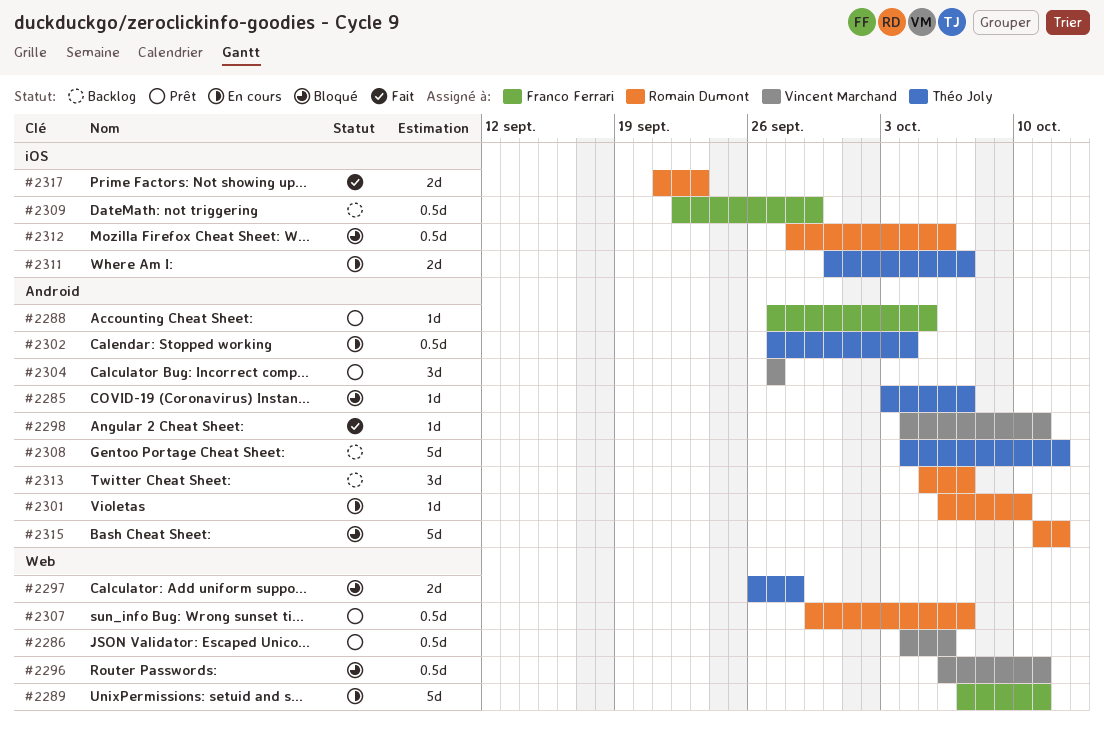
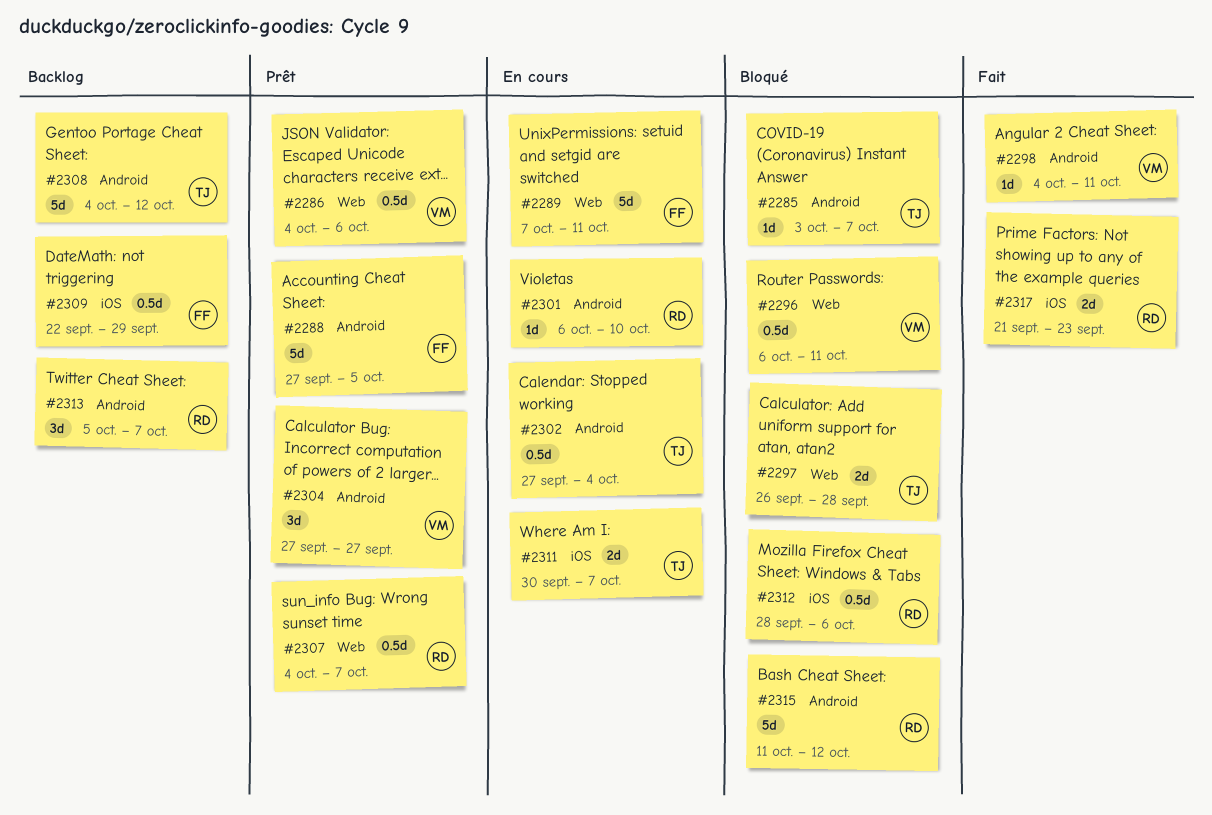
#2288, estimate: 1d -> 5d
#2307, start: Sep 29 -> Oct 4

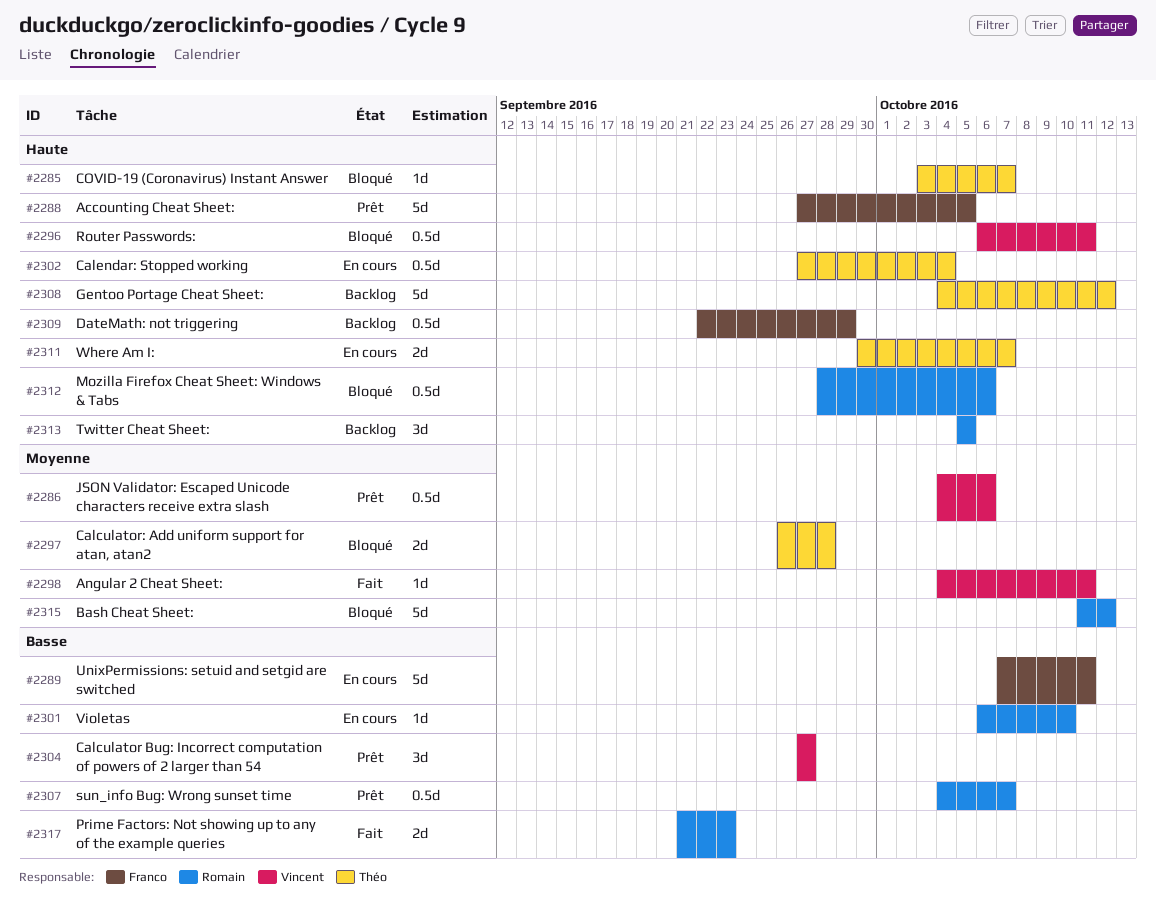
#2313, due: Oct 7 -> Oct 5

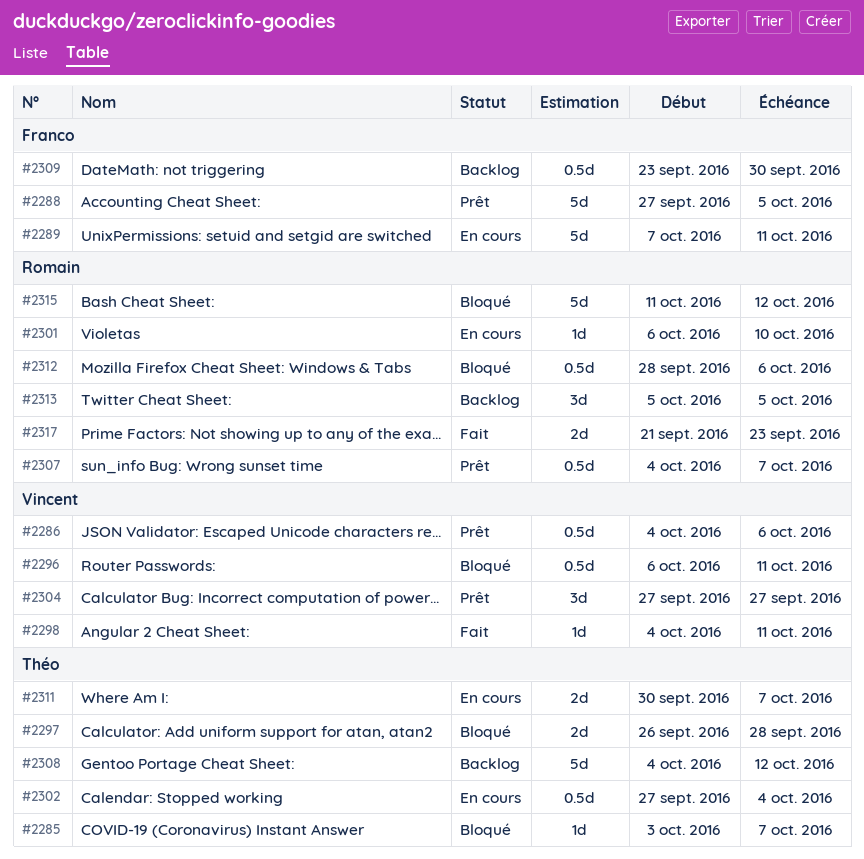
#2309, start: Sep 22 -> Sep 23
#2309, due: Sep 29 -> Sep 30

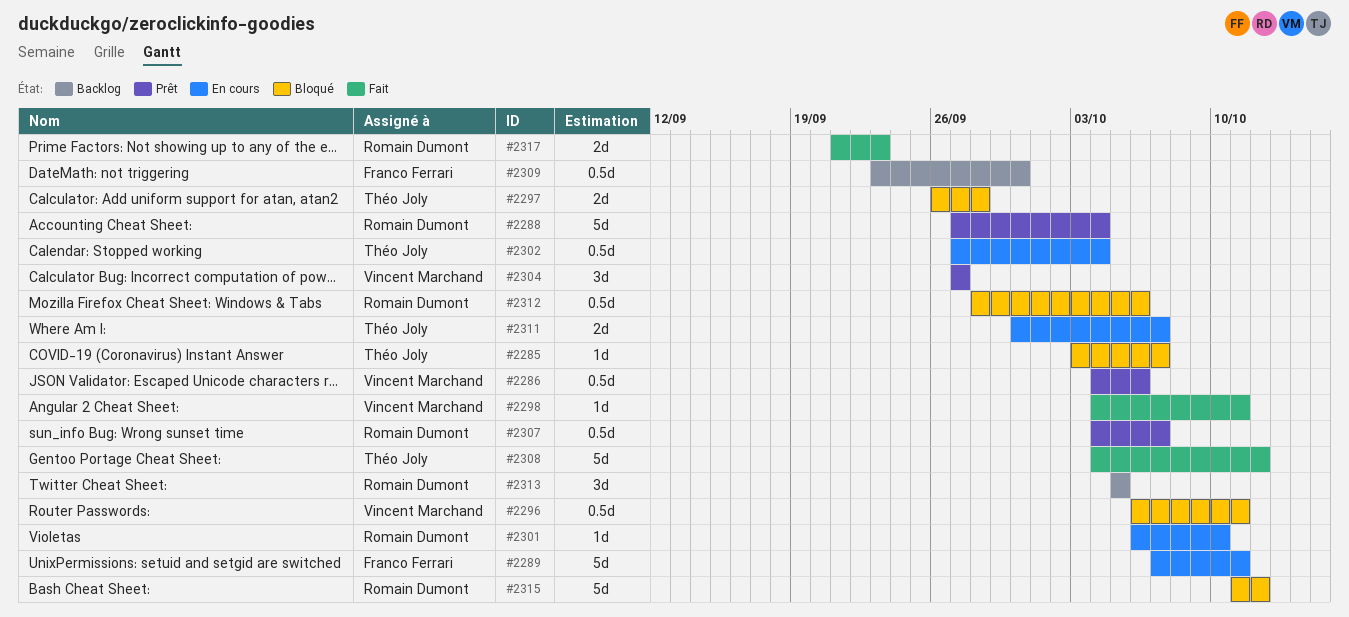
#2288, owner: Franco Ferrari -> Romain Dumont
#2288, due: Oct 5 -> Oct 4
#2308, status: Backlog -> Fait

